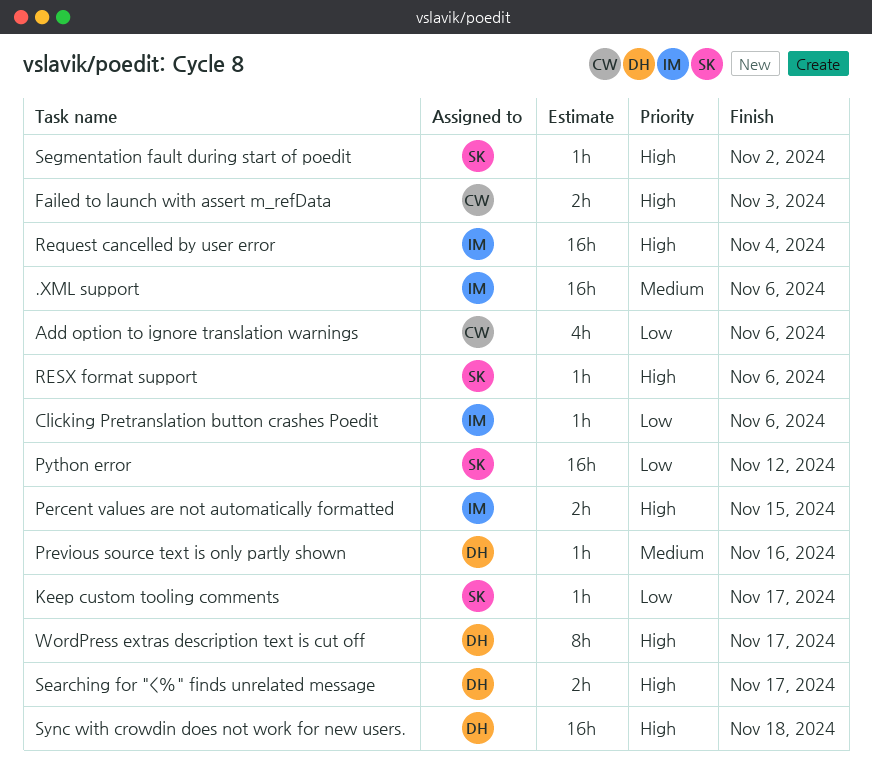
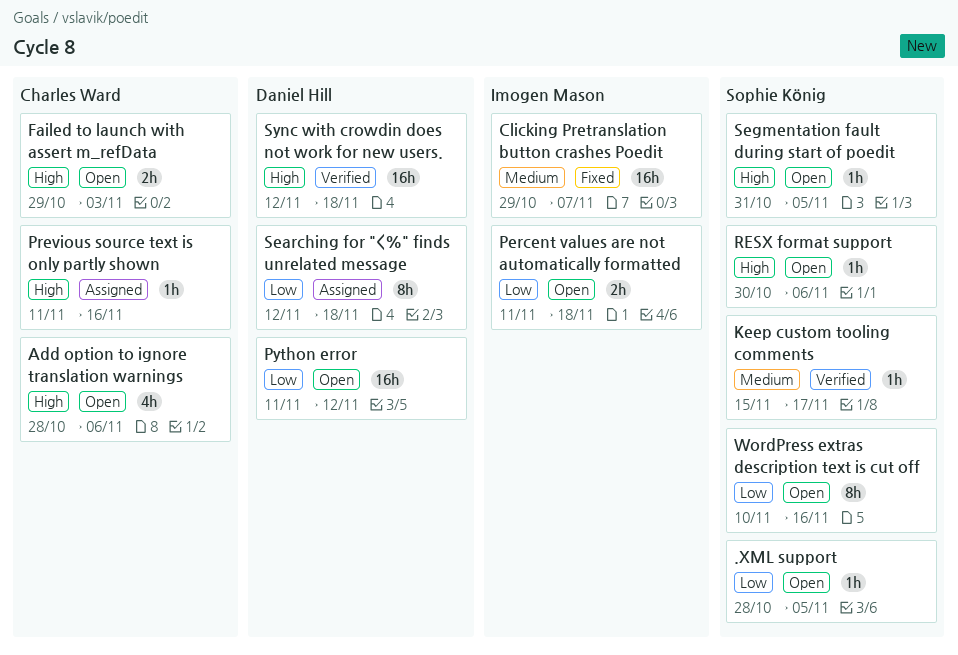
.XML support, owner: Imogen Mason -> Sophie König
.XML support, priority: Medium -> Low
.XML support, estimate: 16h -> 1h
.XML support, due: Nov 6 -> Nov 5
Add option to ignore translation warnings, priority: Low -> High
Clicking Pretranslation button crashes Poedit, priority: Low -> Medium
Clicking Pretranslation button crashes Poedit, estimate: 1h -> 16h
Clicking Pretranslation button crashes Poedit, due: Nov 6 -> Nov 7
Keep custom tooling comments, priority: Low -> Medium
Percent values are not automatically formatted, priority: High -> Low
Percent values are not automatically formatted, due: Nov 15 -> Nov 18
Previous source text is only partly shown, owner: Daniel Hill -> Charles Ward
Previous source text is only partly shown, priority: Medium -> High
Python error, owner: Sophie König -> Daniel Hill
Request cancelled by user error: present -> none
Searching for "<%" finds unrelated message, priority: High -> Low
Searching for "<%" finds unrelated message, estimate: 2h -> 8h
Searching for "<%" finds unrelated message, due: Nov 17 -> Nov 18
Segmentation fault during start of poedit, due: Nov 2 -> Nov 5
WordPress extras description text is cut off, owner: Daniel Hill -> Sophie König
WordPress extras description text is cut off, priority: High -> Low
WordPress extras description text is cut off, due: Nov 17 -> Nov 16

